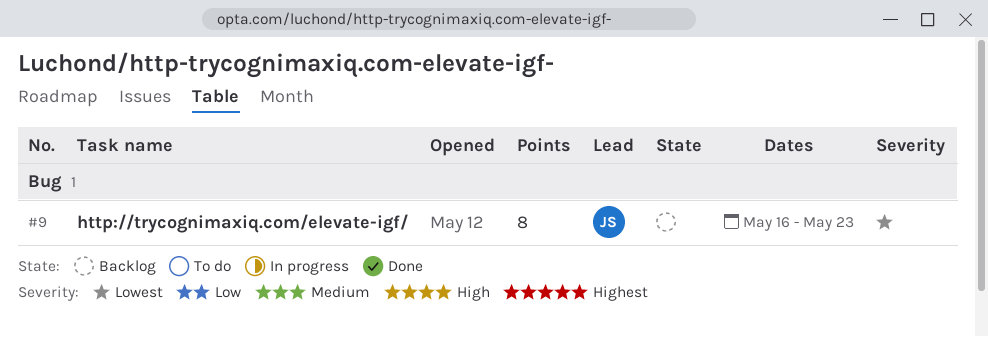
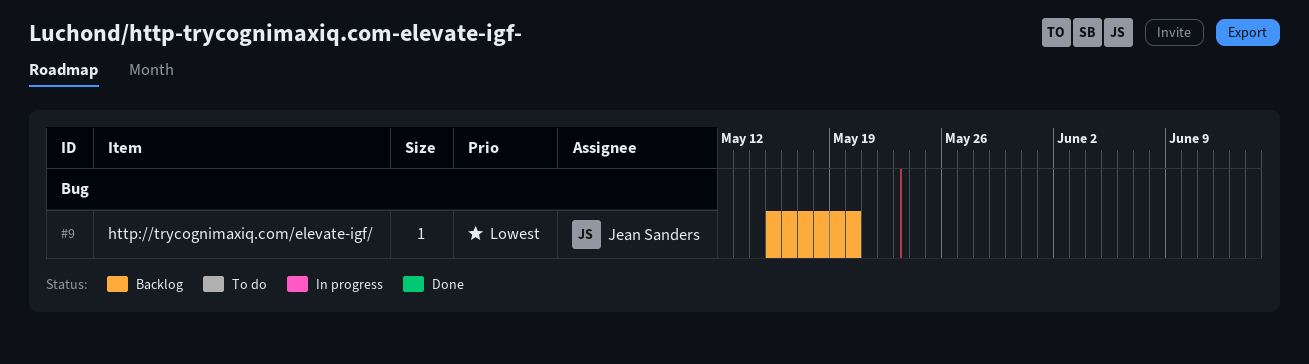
#9, estimate: 8 -> 1
#9, start: May 16 -> May 15
#9, due: May 23 -> May 20

